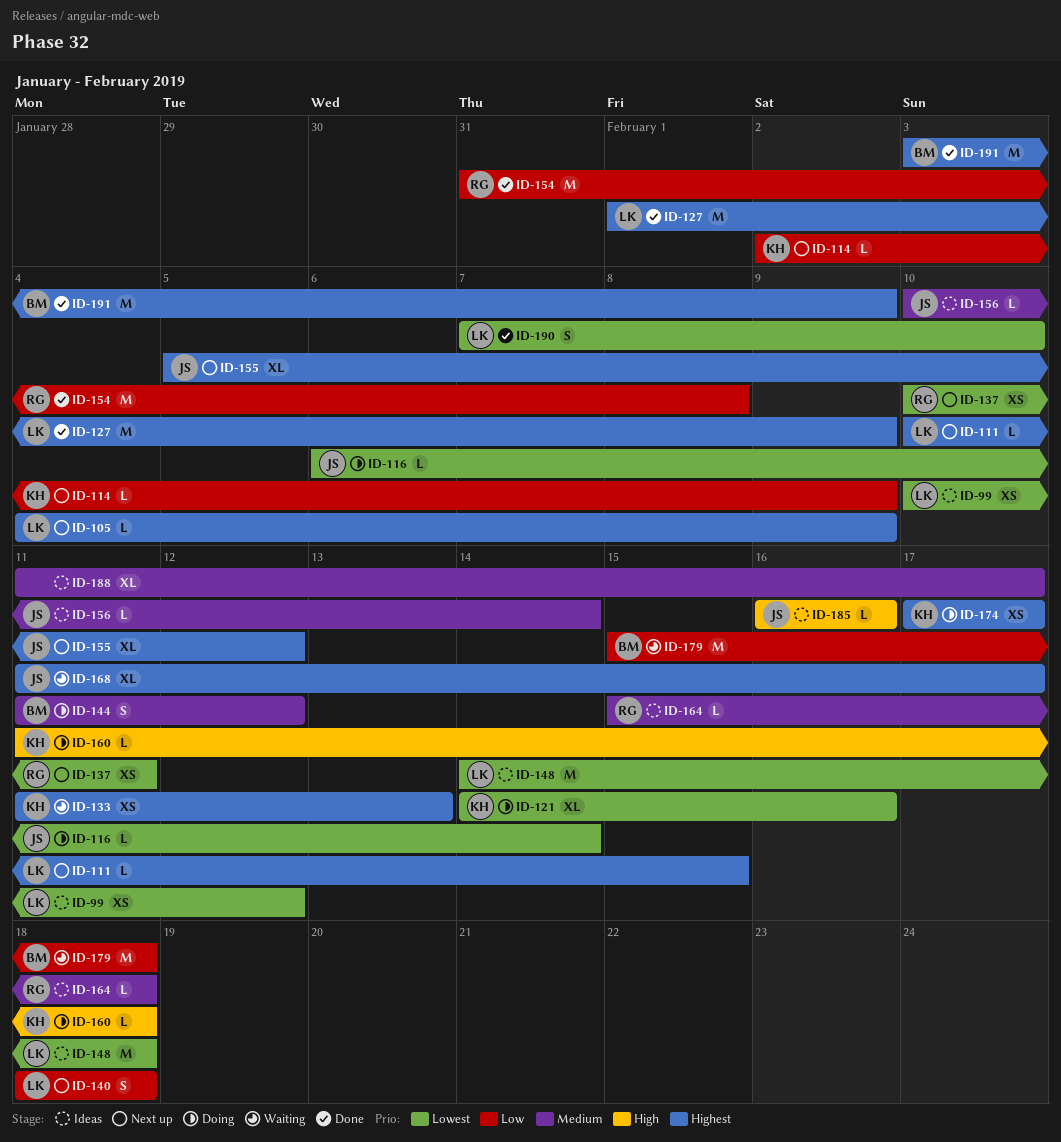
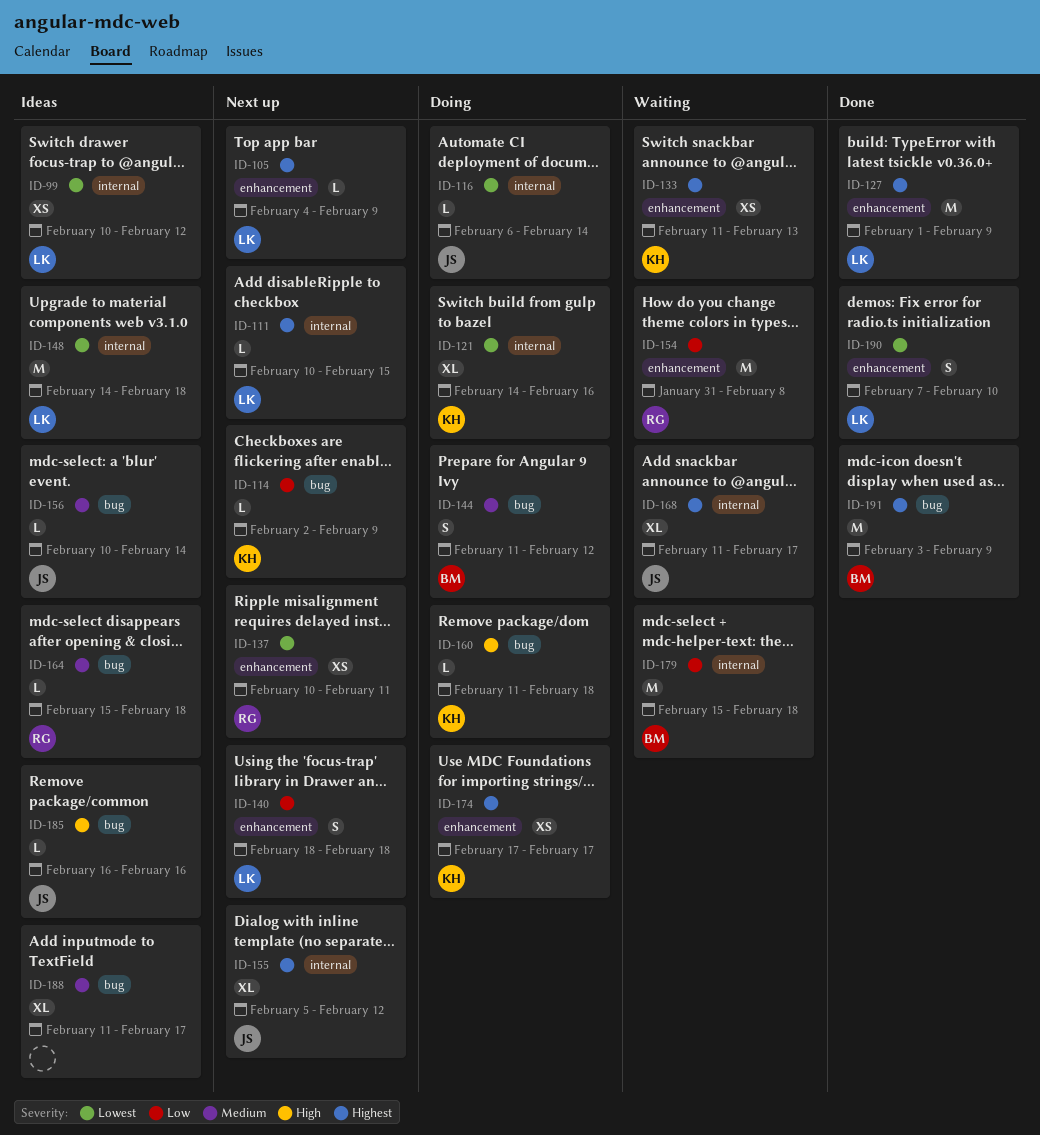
ID-154, status: Done -> Waiting

